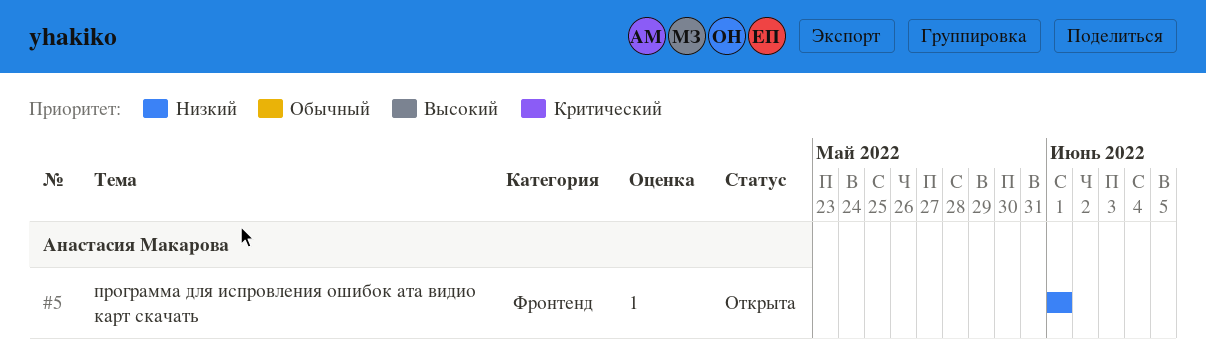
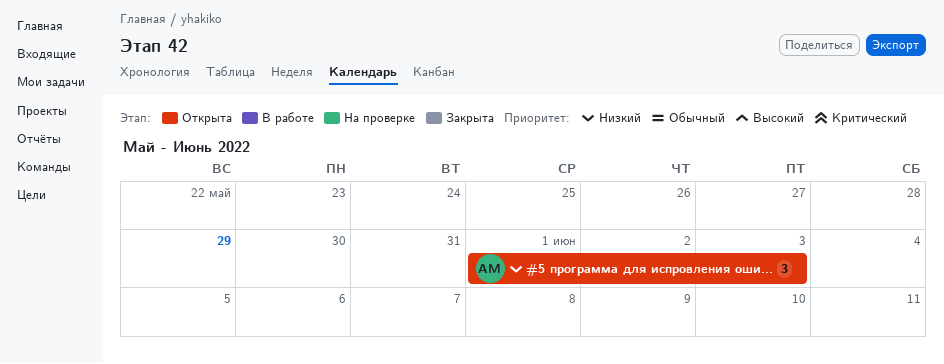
#5, estimate: 1 -> 3
#5, due: Jun 1 -> Jun 3

